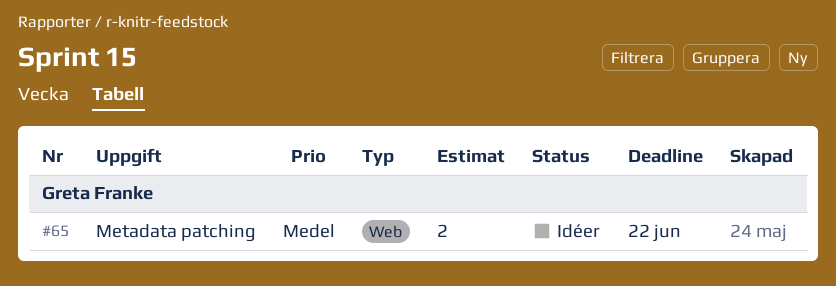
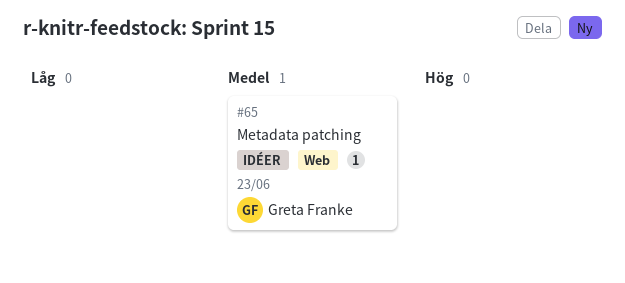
#65, estimate: 2 -> 1
#65, due: Jun 22 -> Jun 23

